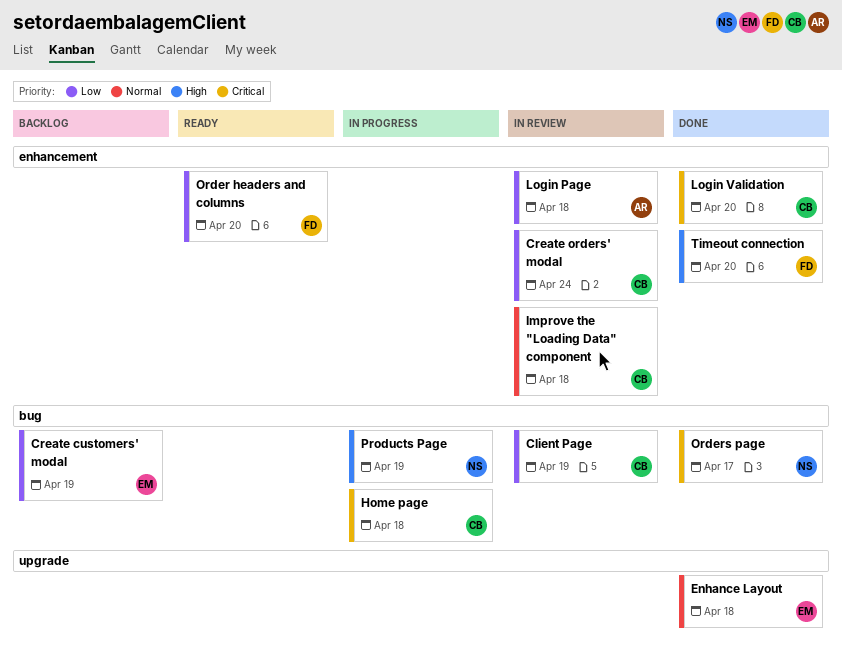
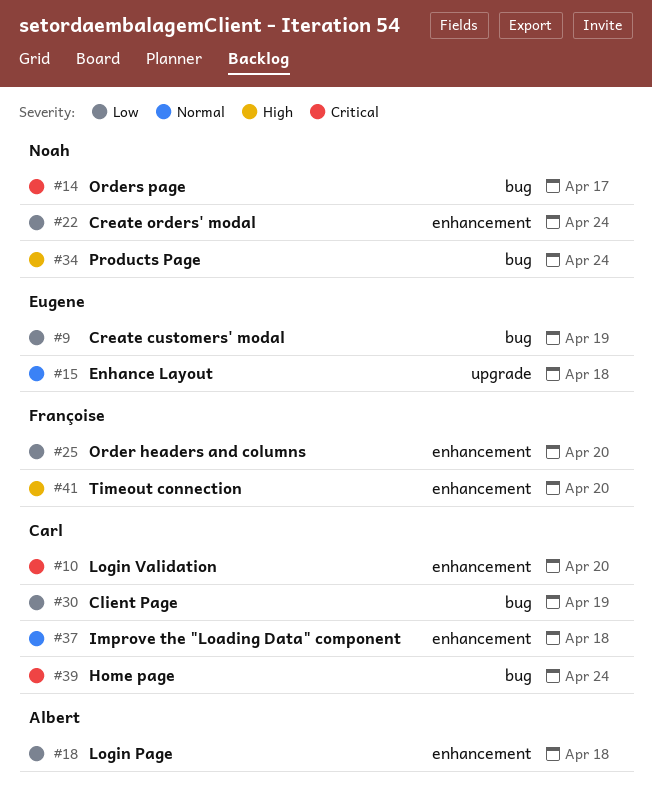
Create orders' modal, owner: Carl -> Noah
Home page, due: Apr 18 -> Apr 24
Products Page, due: Apr 19 -> Apr 24

